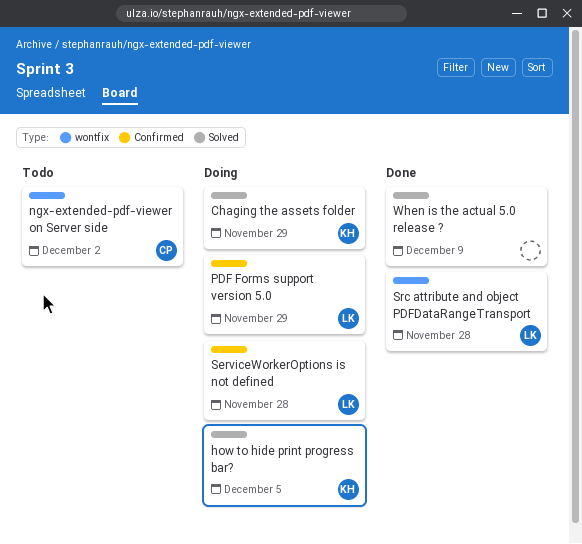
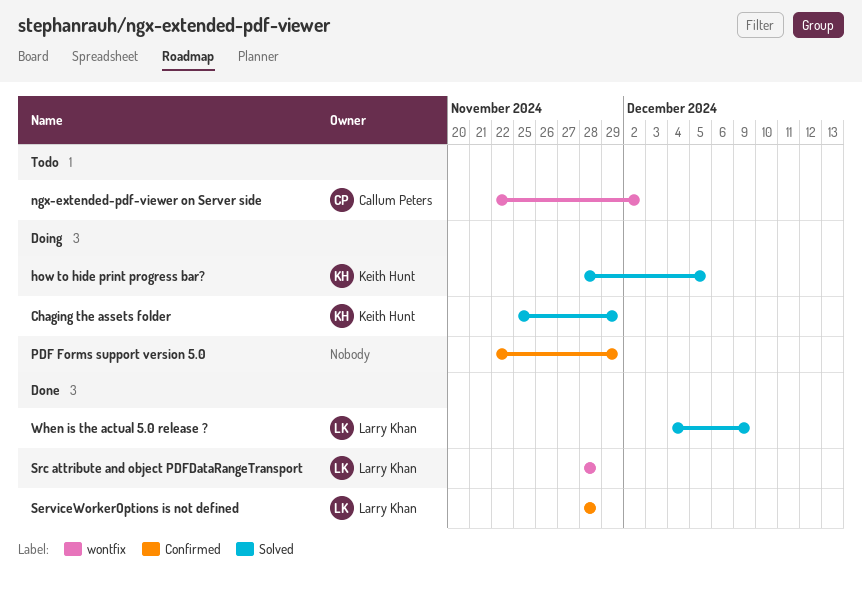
PDF Forms support version 5.0, owner: Larry Khan -> none
ServiceWorkerOptions is not defined, status: Doing -> Done
When is the actual 5.0 release ?, owner: none -> Larry Khan

